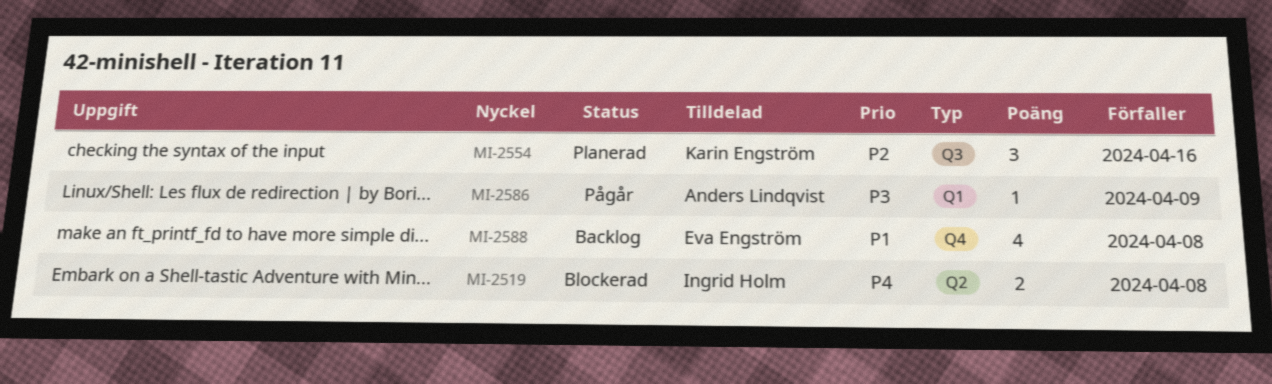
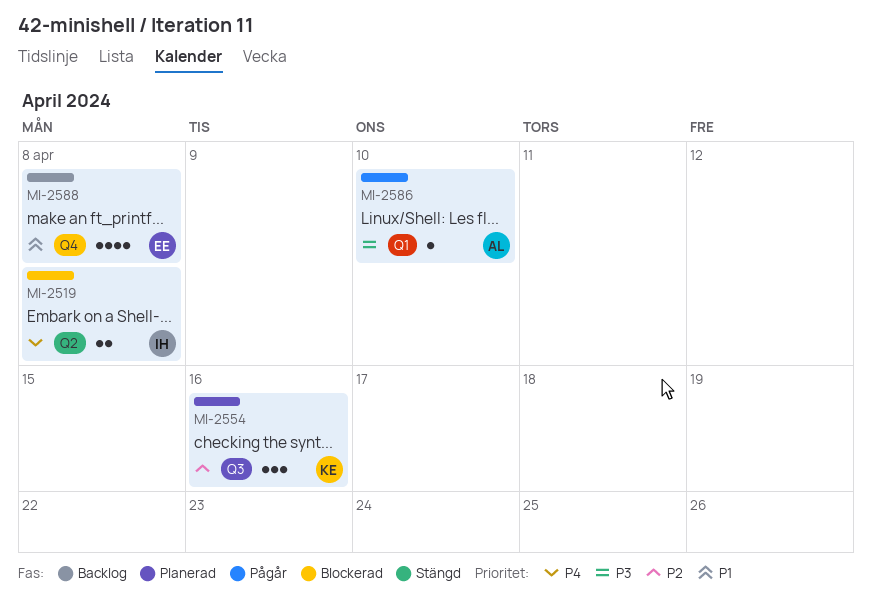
MI-2586, due: Apr 9 -> Apr 10

